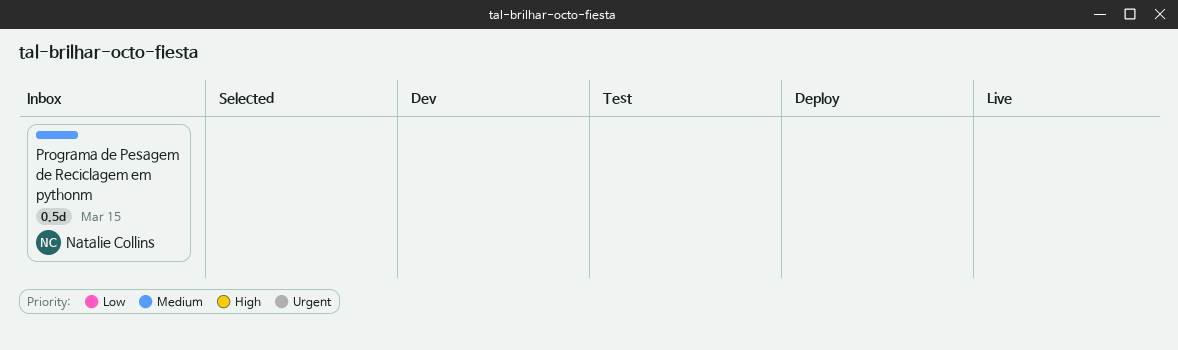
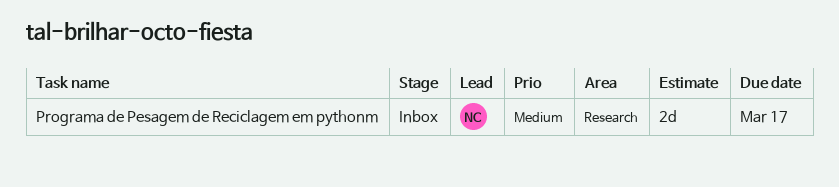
Programa de Pesagem de Reciclagem em pythonm, estimate: 0.5d -> 2d
Programa de Pesagem de Reciclagem em pythonm, due: Mar 15 -> Mar 17

